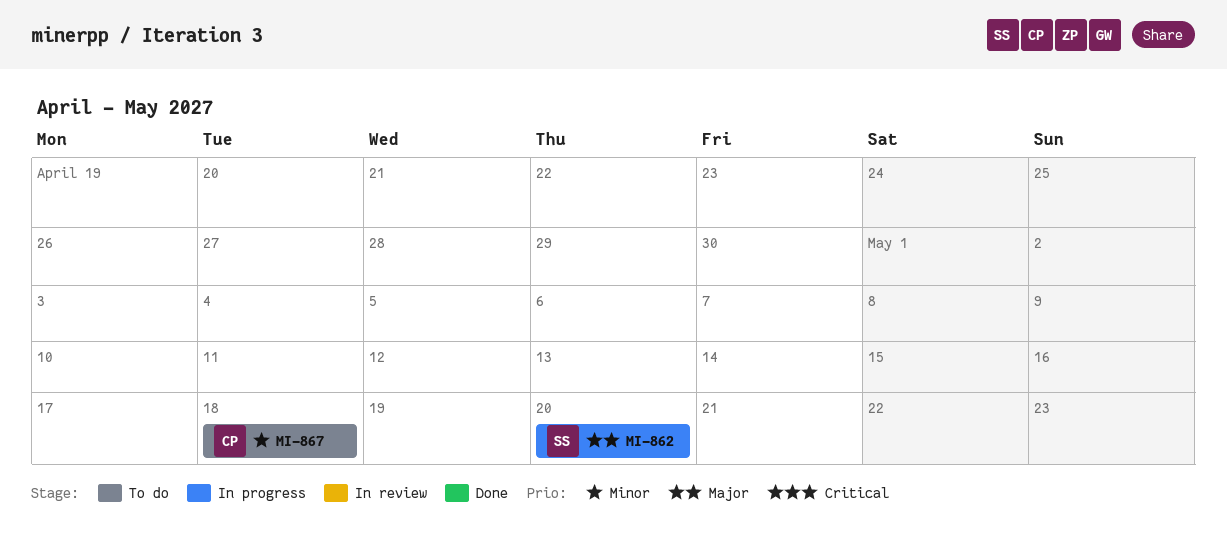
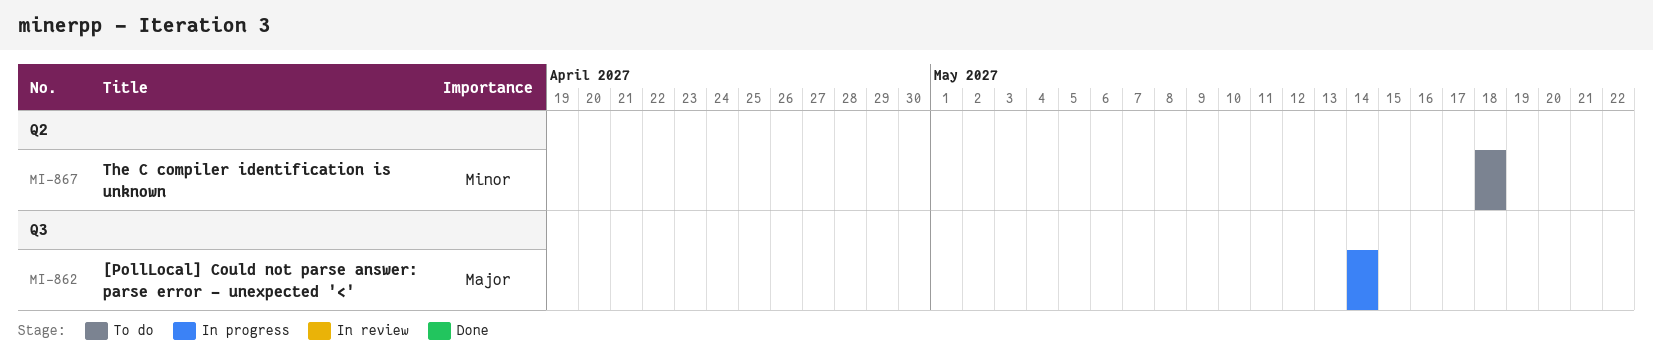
MI-862, start: May 20 -> May 14
MI-862, due: May 20 -> May 14

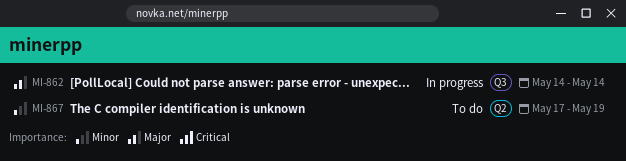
MI-867, start: May 18 -> May 17
MI-867, due: May 18 -> May 19

